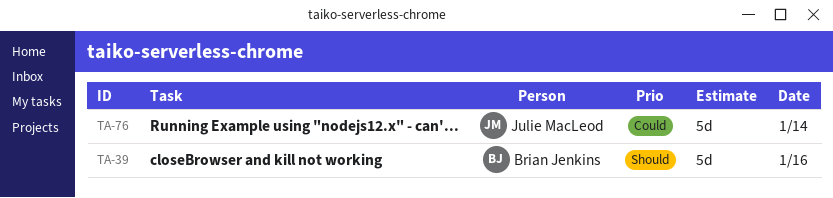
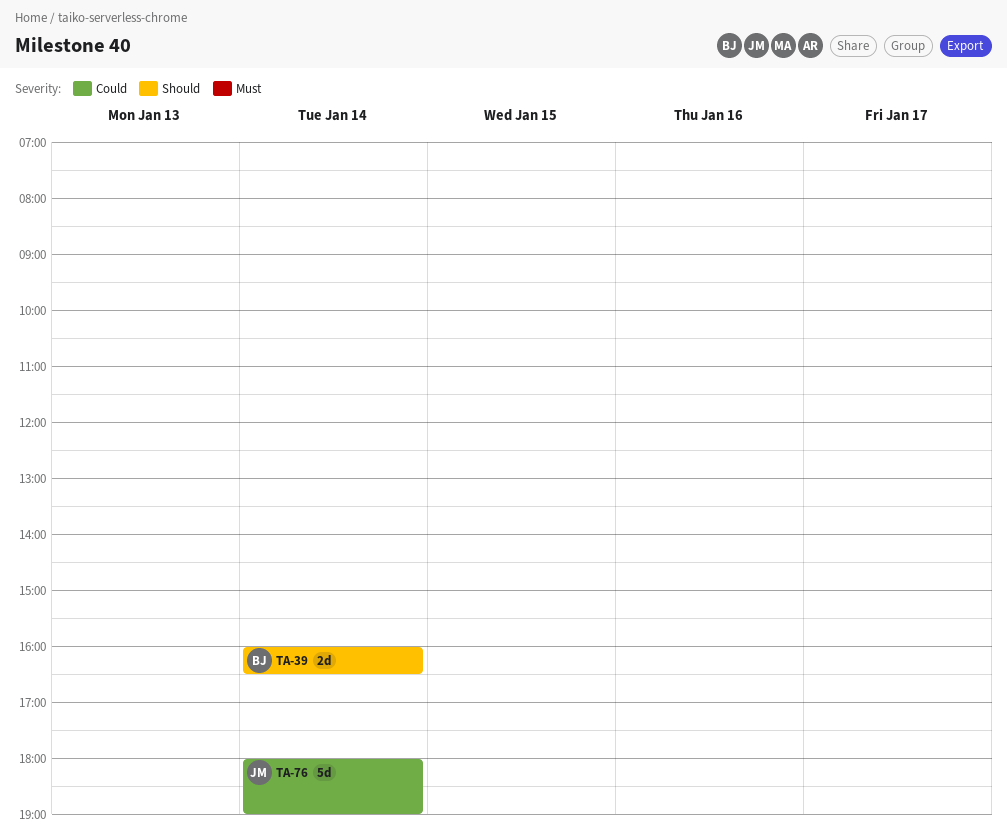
TA-39, estimate: 5d -> 2d
TA-39, day: Jan 16 -> Jan 14

